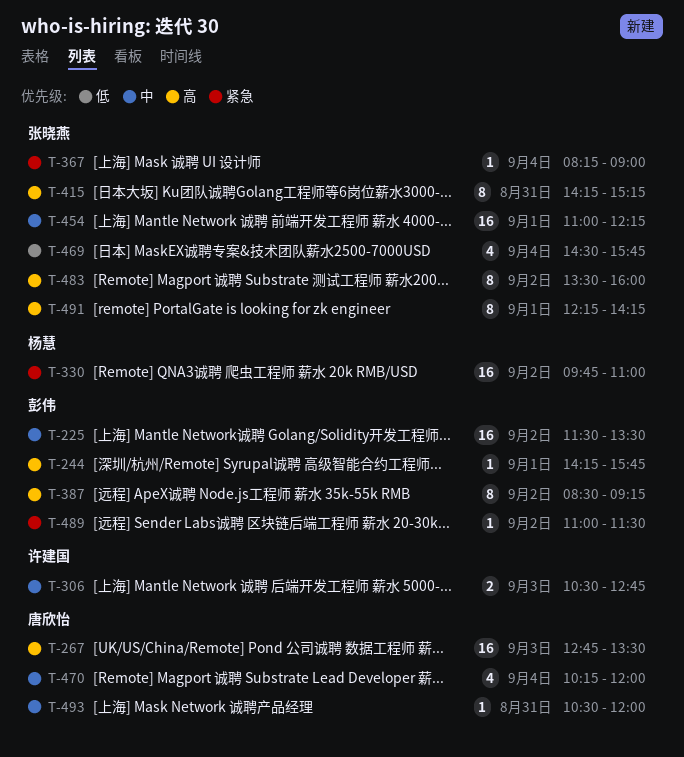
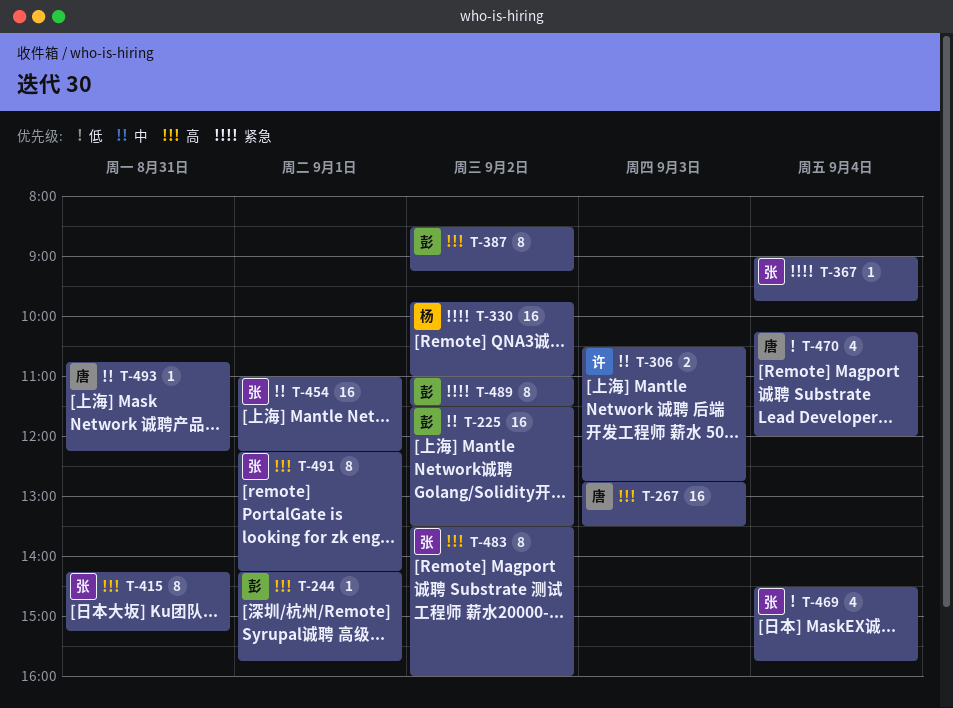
T-367, begins: 08:15 -> 09:00
T-367, ends: 09:00 -> 09:45
T-470, priority: 中 -> 低
T-489, estimate: 1 -> 8
T-493, begins: 10:30 -> 10:45
T-493, ends: 12:00 -> 12:15

